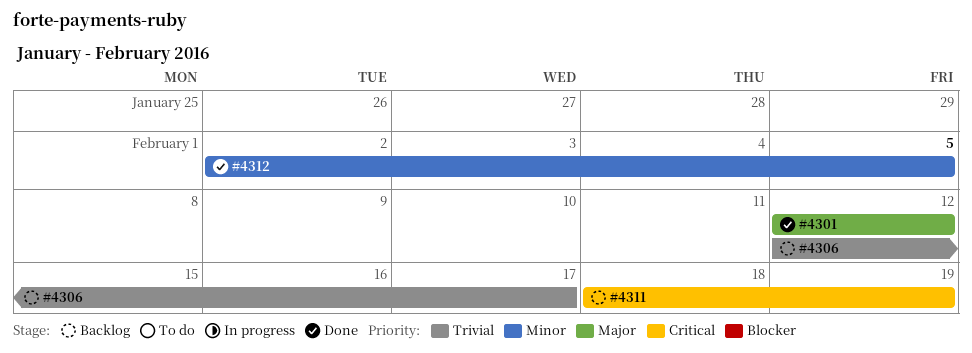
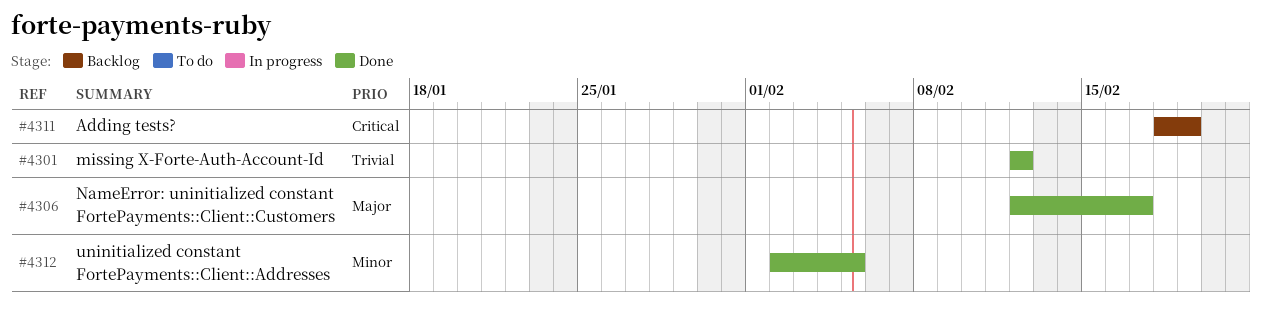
#4301, priority: Major -> Trivial
#4306, status: Backlog -> Done
#4306, priority: Trivial -> Major

